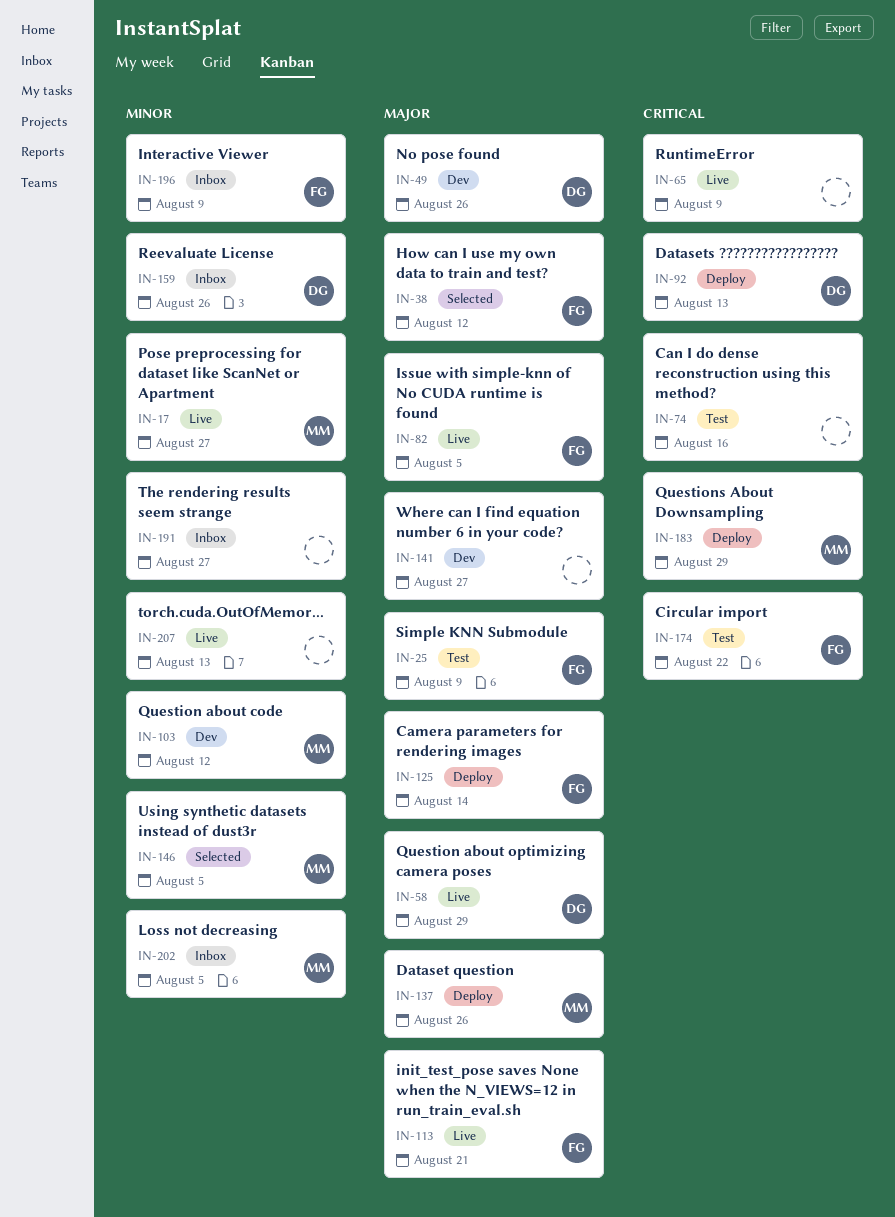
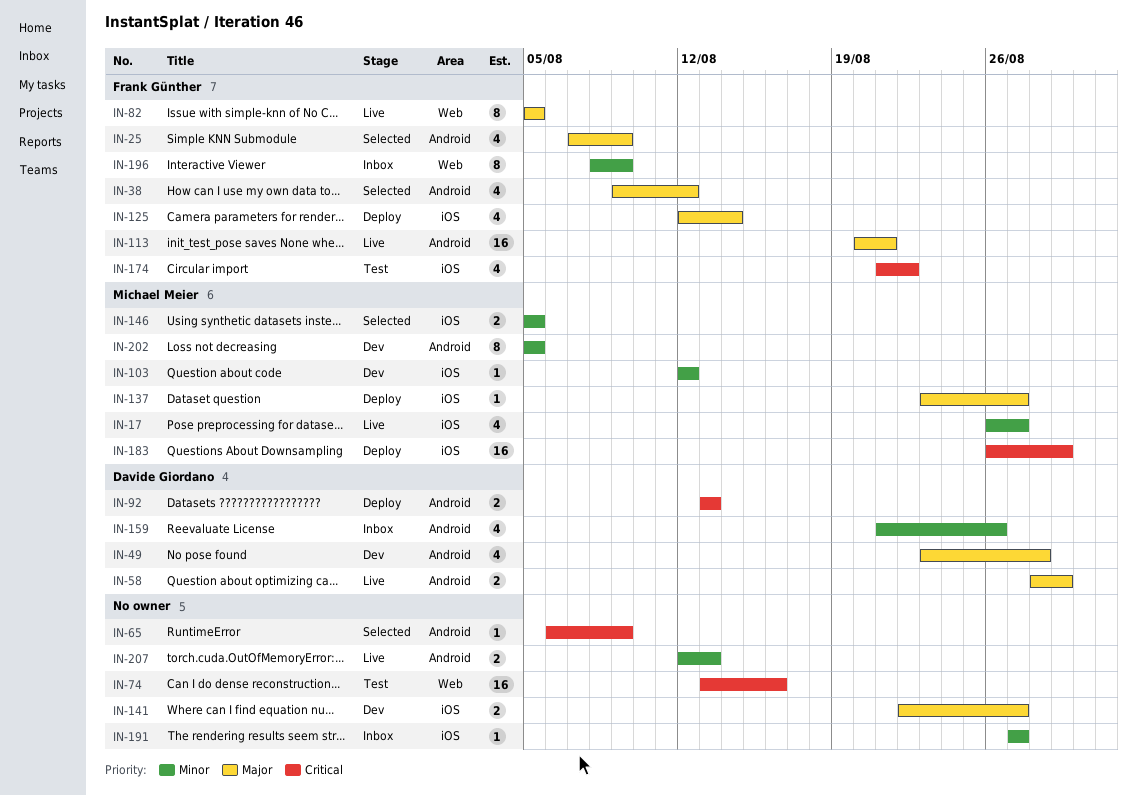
IN-25, status: Test -> Selected
IN-49, due: Aug 26 -> Aug 28
IN-65, status: Live -> Selected
IN-137, due: Aug 26 -> Aug 27
IN-202, status: Inbox -> Dev

